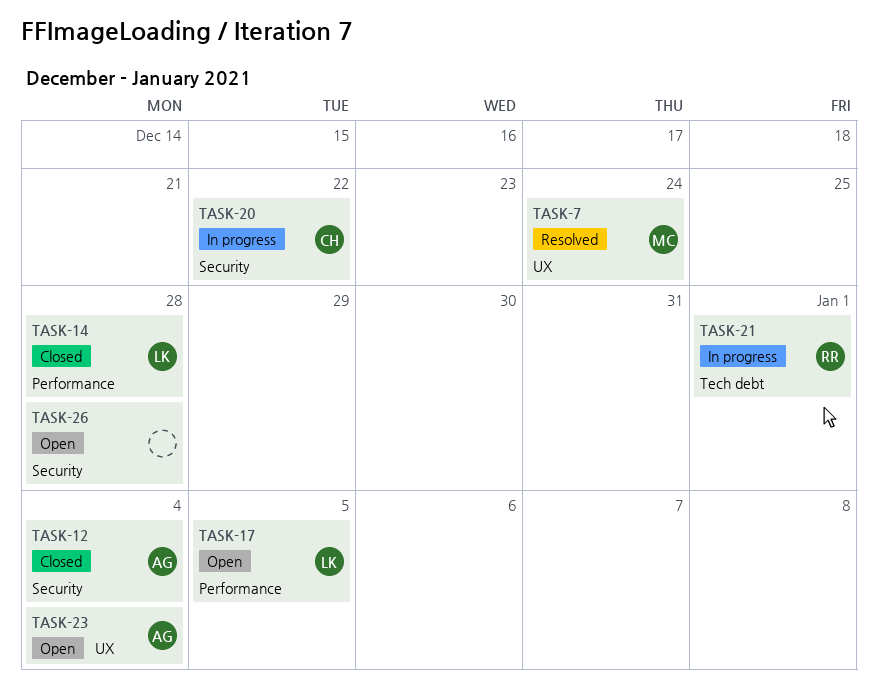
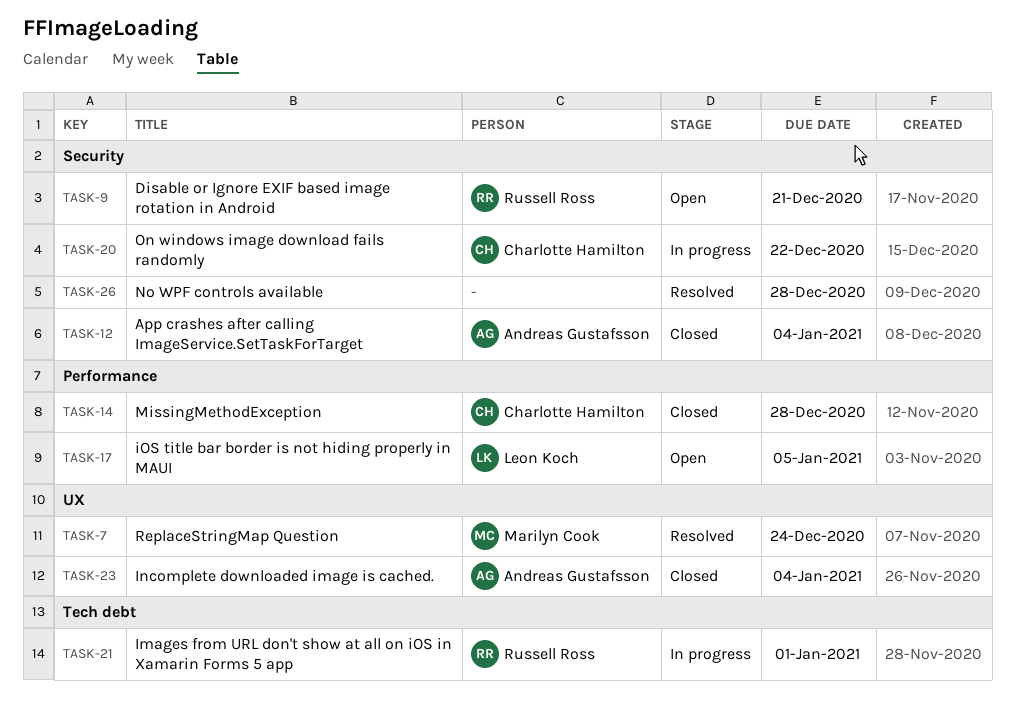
TASK-9: none -> present
TASK-14, owner: Leon Koch -> Charlotte Hamilton
TASK-23, status: Open -> Closed
TASK-26, status: Open -> Resolved

